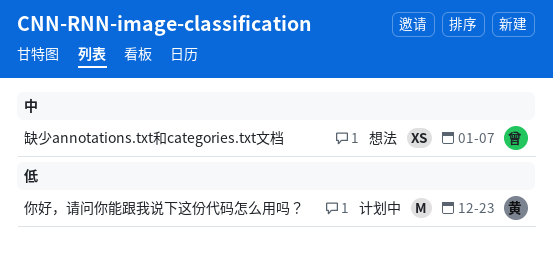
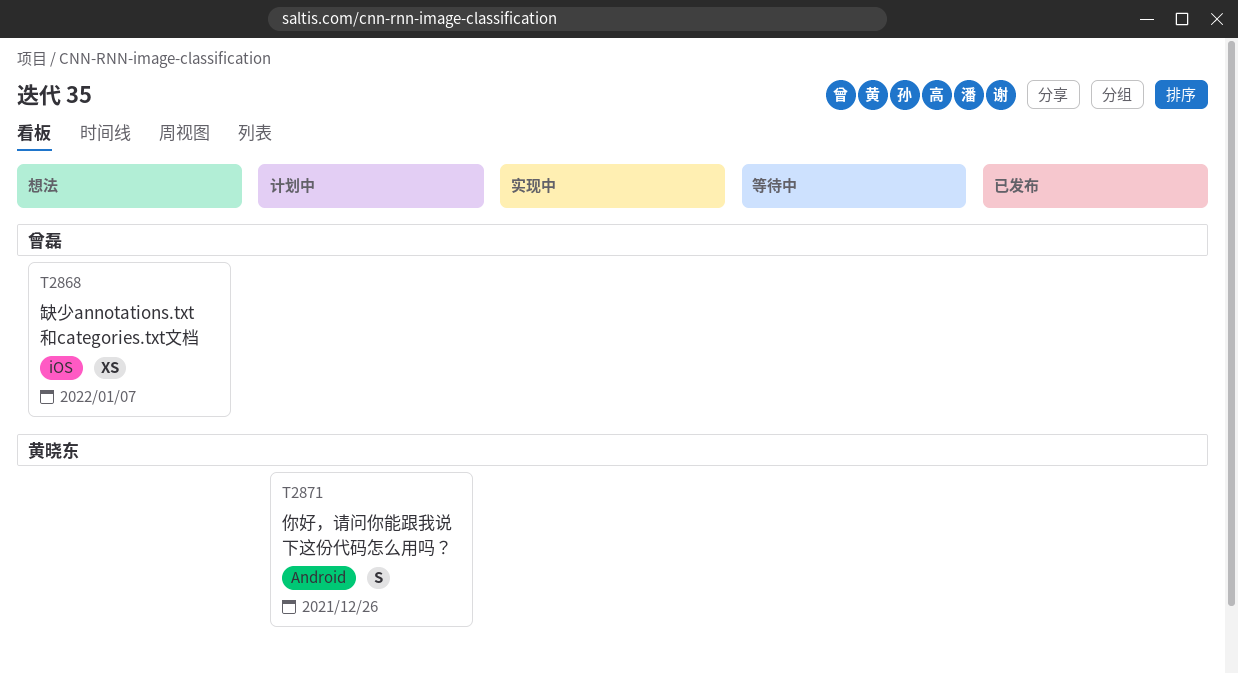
你好，请问你能跟我说下这份代码怎么用吗？, estimate: M -> S
你好，请问你能跟我说下这份代码怎么用吗？, due: Dec 23 -> Dec 26

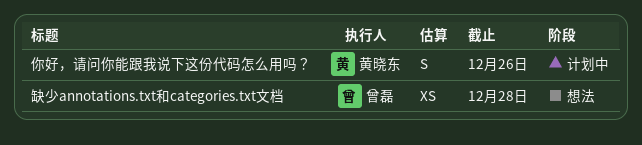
缺少annotations.txt和categories.txt文档, due: Jan 7 -> Dec 28

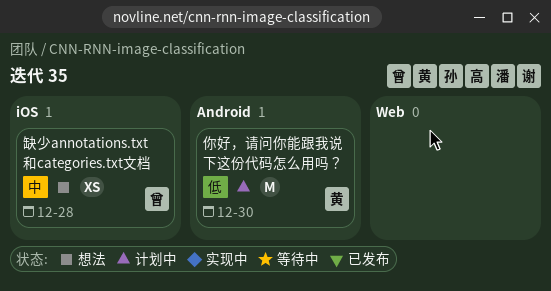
你好，请问你能跟我说下这份代码怎么用吗？, estimate: S -> M
你好，请问你能跟我说下这份代码怎么用吗？, due: Dec 26 -> Dec 30

